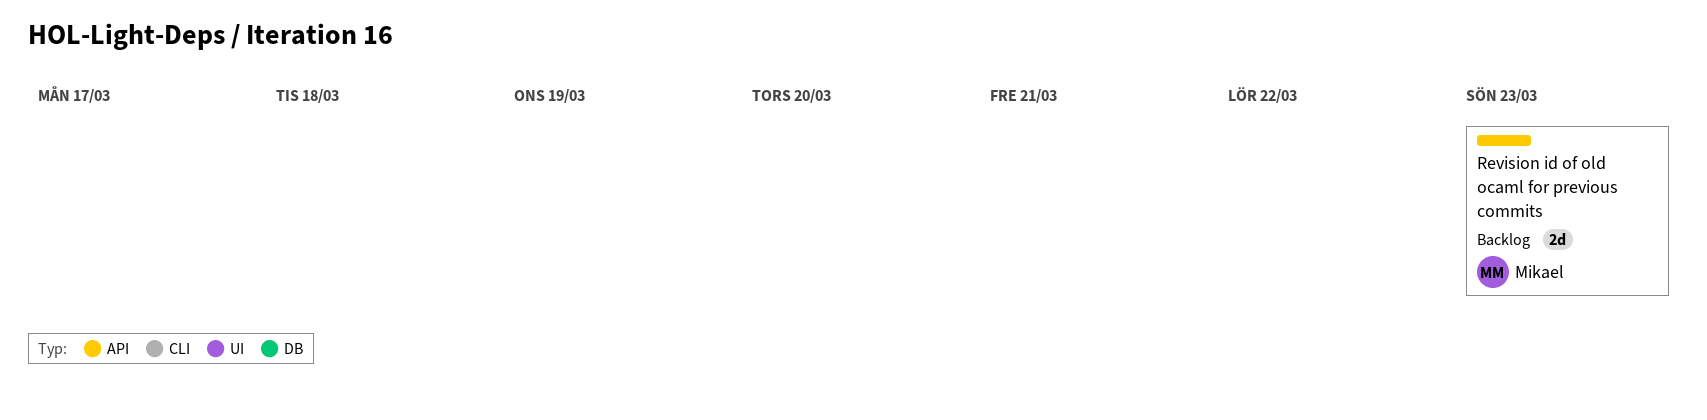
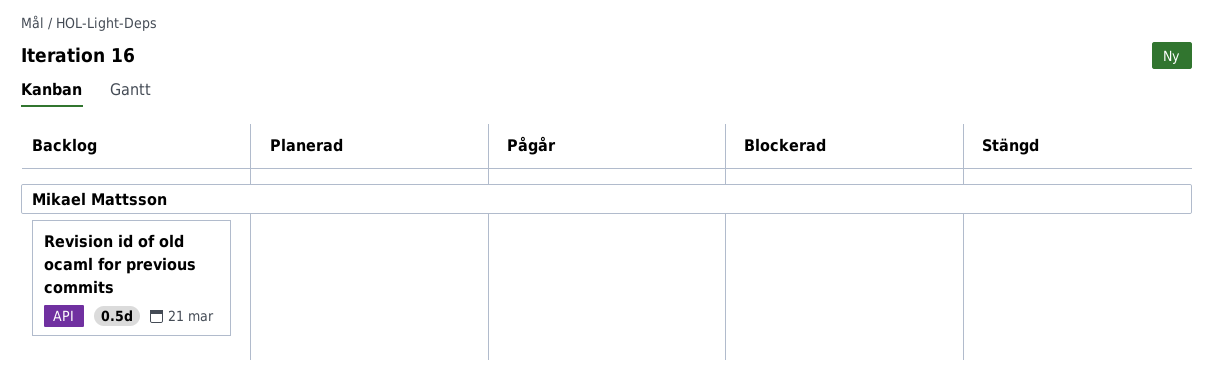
Revision id of old ocaml for previous commits, estimate: 2d -> 0.5d
Revision id of old ocaml for previous commits, due: Mar 23 -> Mar 21

